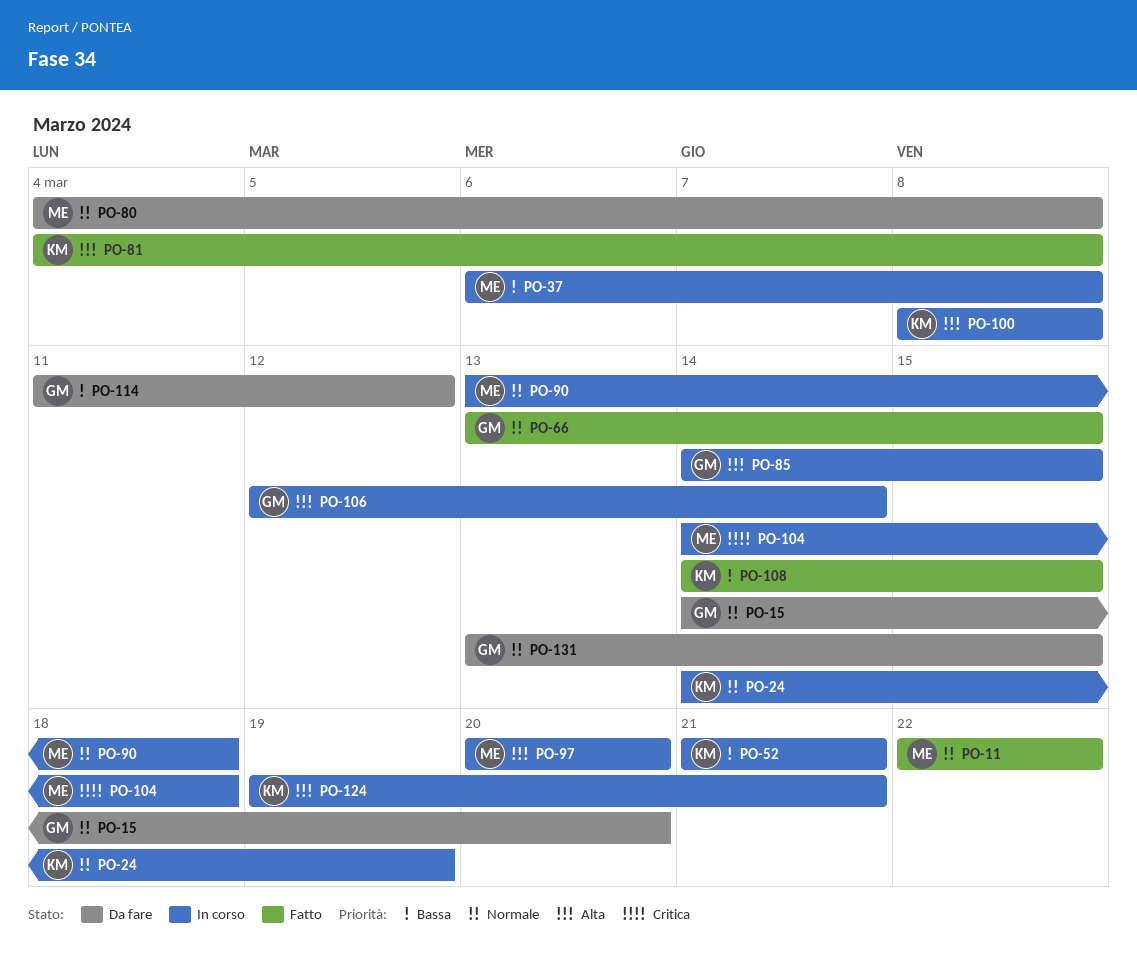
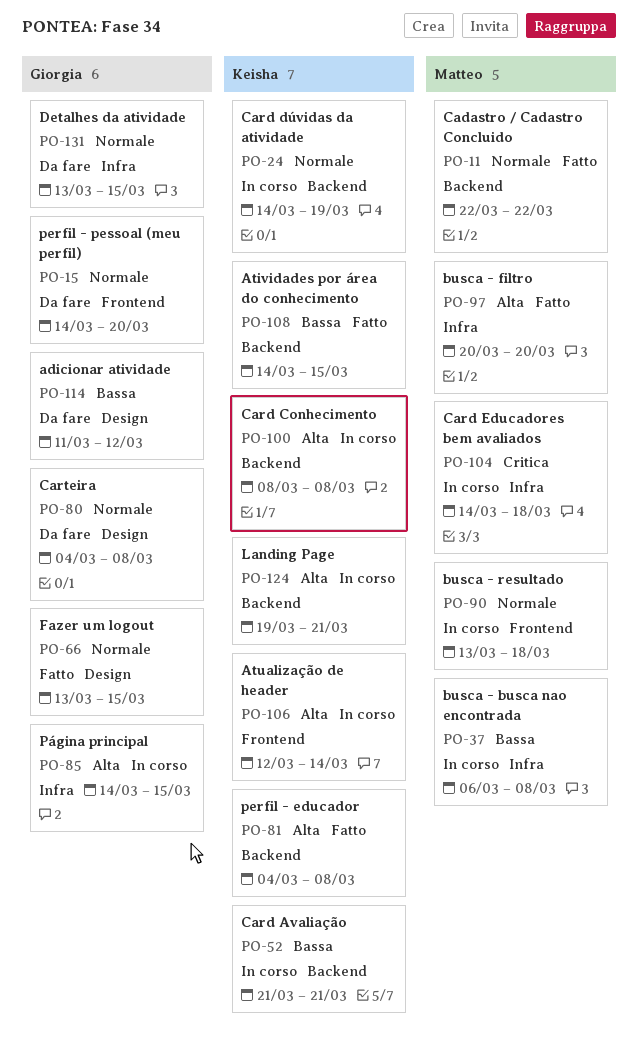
PO-80, owner: Matteo -> Giorgia
PO-97, status: In corso -> Fatto
PO-106, owner: Giorgia -> Keisha

